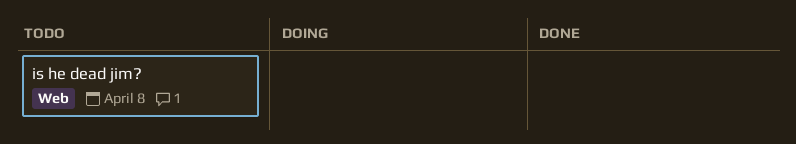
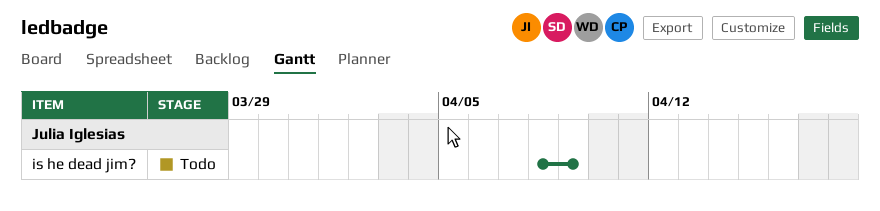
is he dead jim?, due: Apr 8 -> Apr 9

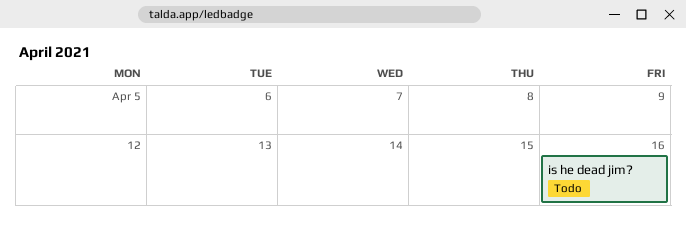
is he dead jim?, due: Apr 9 -> Apr 16

